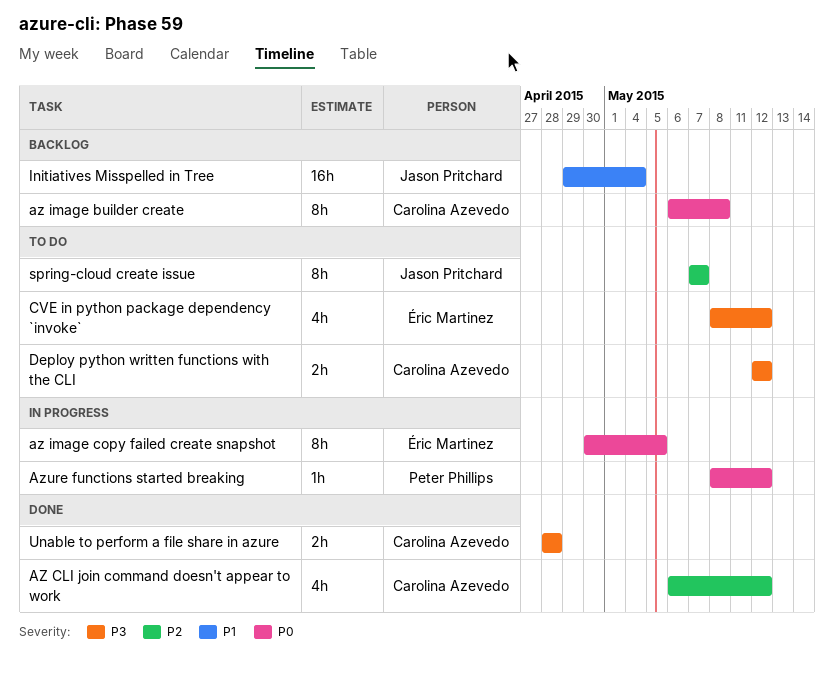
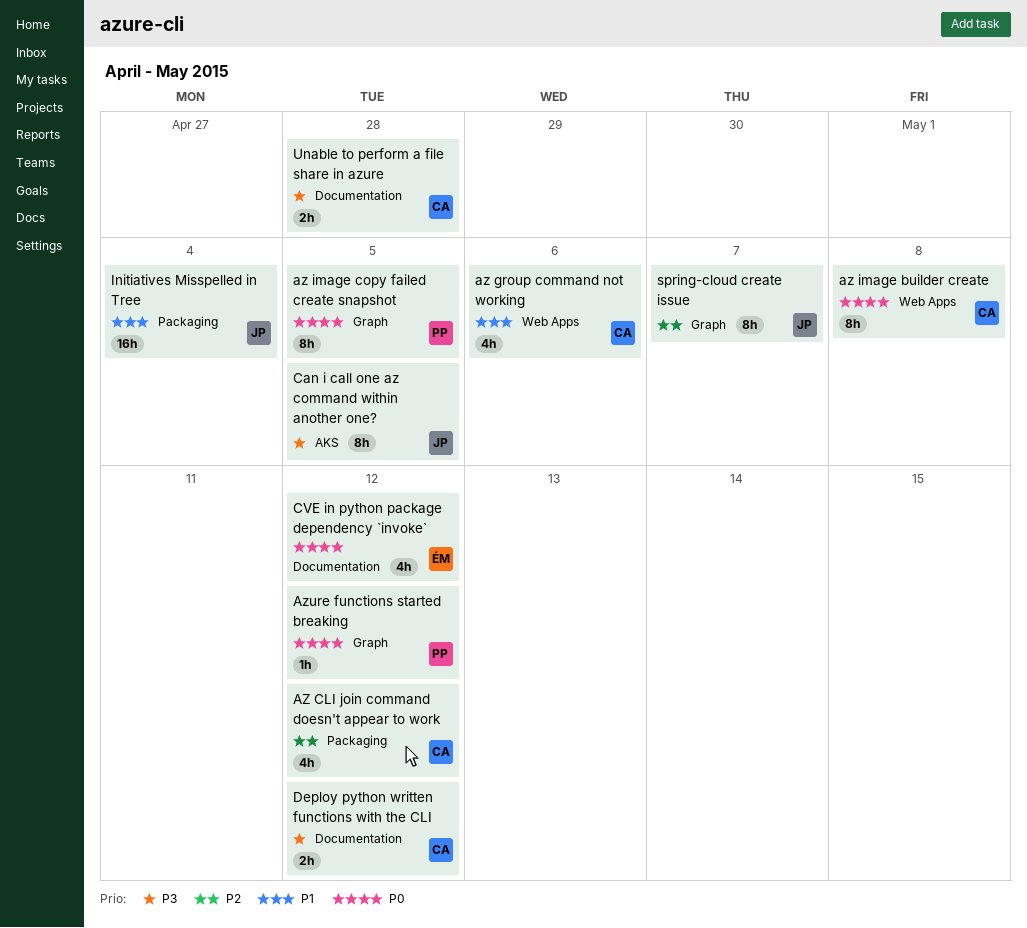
az group command not working: none -> present
az image copy failed create snapshot, owner: Éric Martinez -> Peter Phillips
Can i call one az command within another one?: none -> present
CVE in python package dependency `invoke`, priority: P3 -> P0

